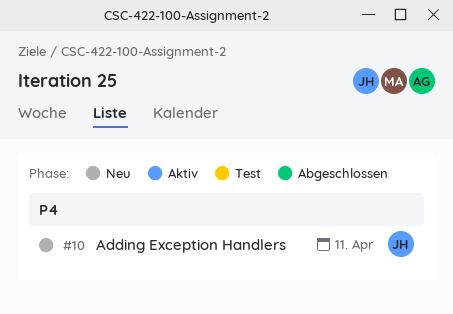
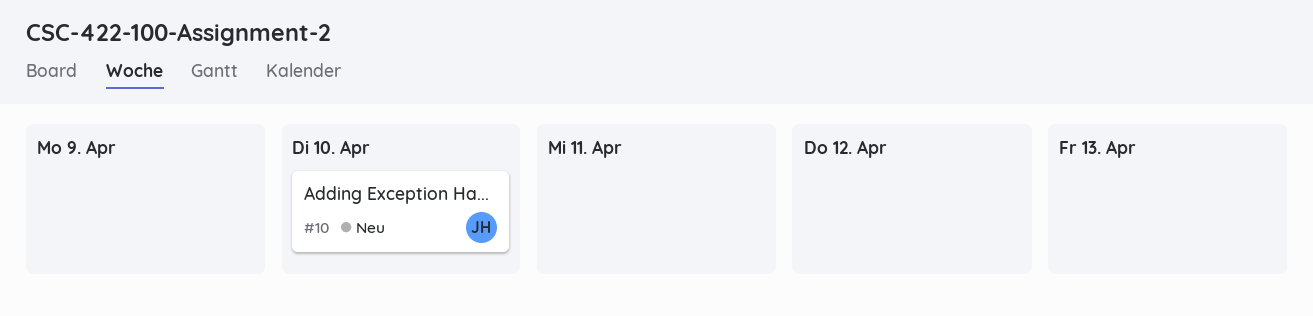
#10, due: Apr 11 -> Apr 10

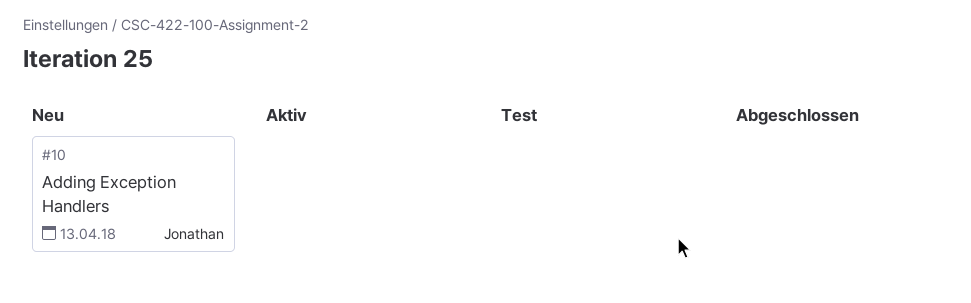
#10, due: Apr 10 -> Apr 13

